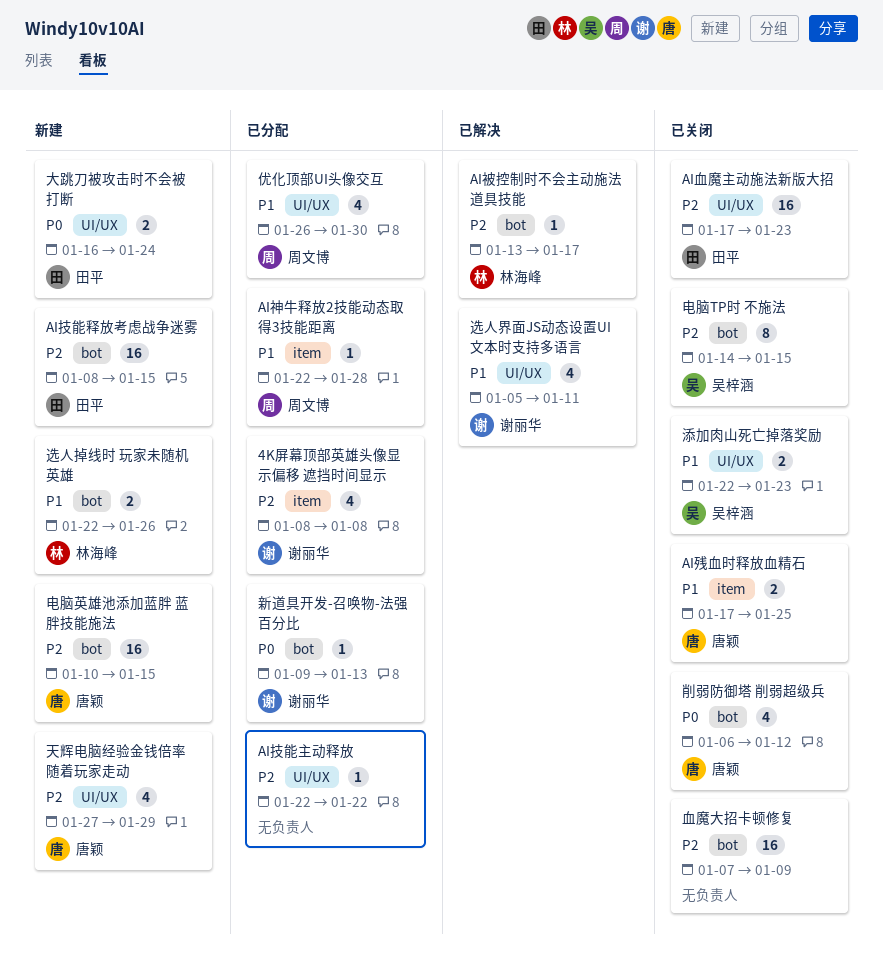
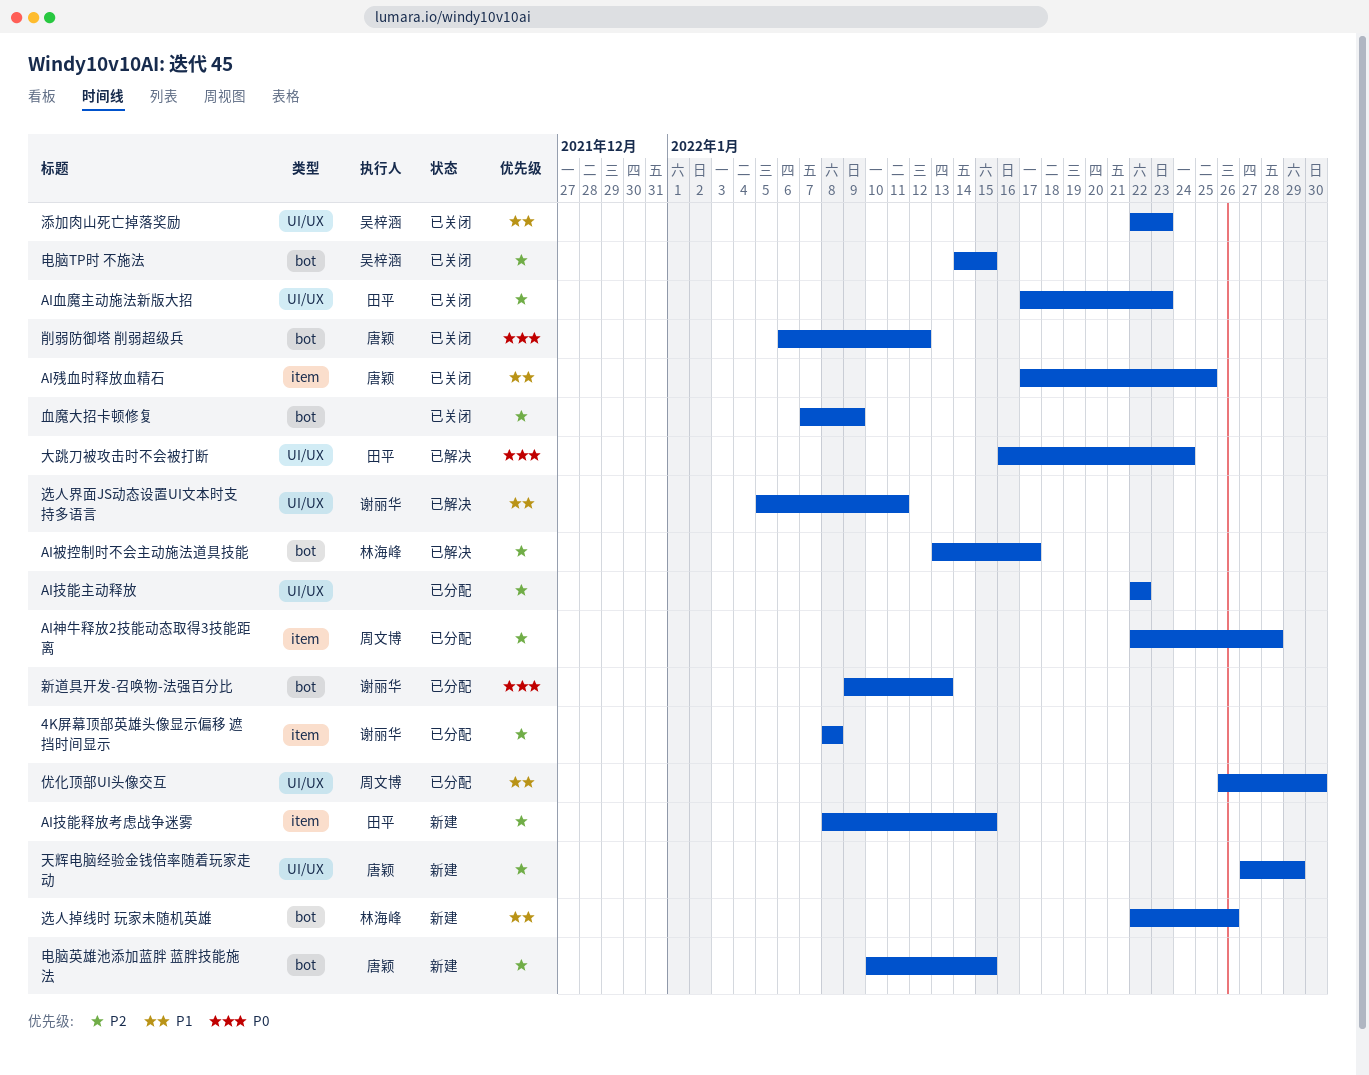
AI技能释放考虑战争迷雾, label: bot -> item
AI神牛释放2技能动态取得3技能距离, priority: P1 -> P2
大跳刀被攻击时不会被打断, status: 新建 -> 已解决

